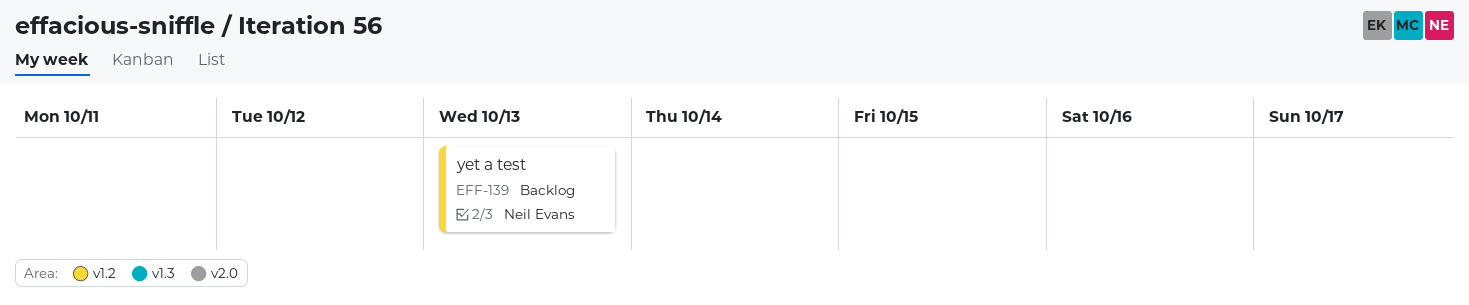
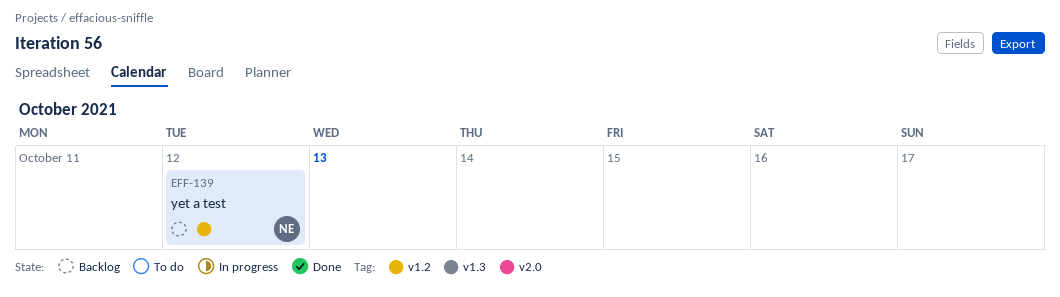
EFF-139, due: Oct 13 -> Oct 12

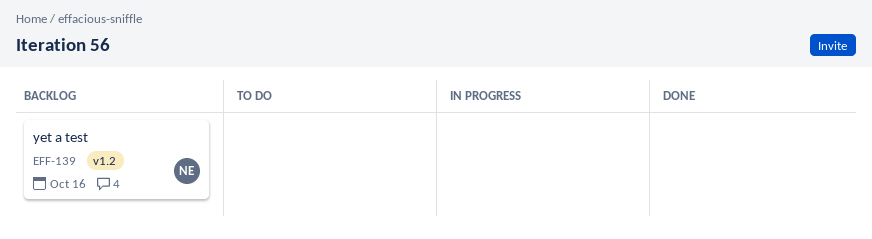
EFF-139, due: Oct 12 -> Oct 16

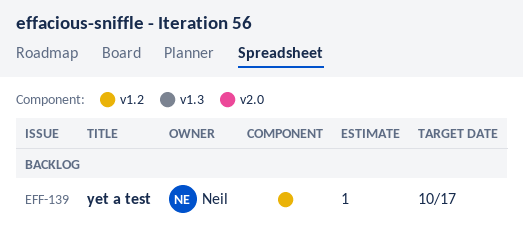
EFF-139, due: Oct 16 -> Oct 17

